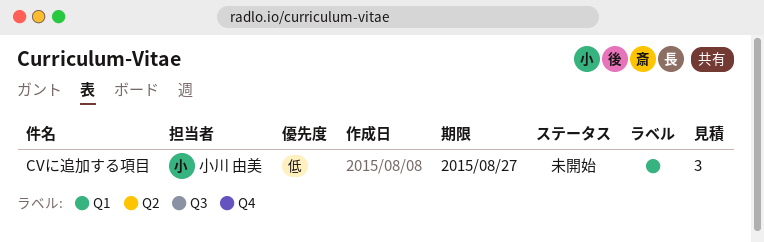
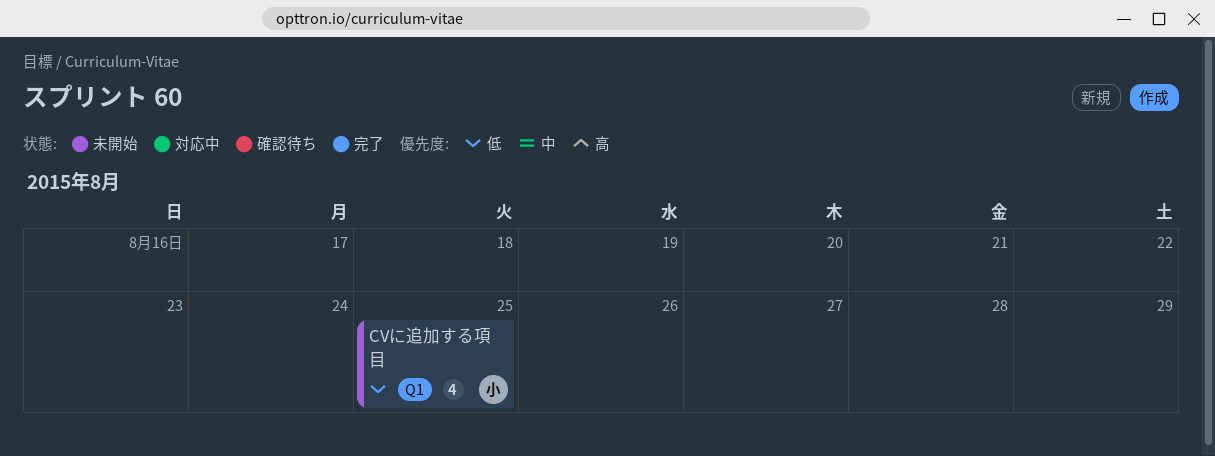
CVに追加する項目, estimate: 3 -> 4
CVに追加する項目, due: Aug 27 -> Aug 25

